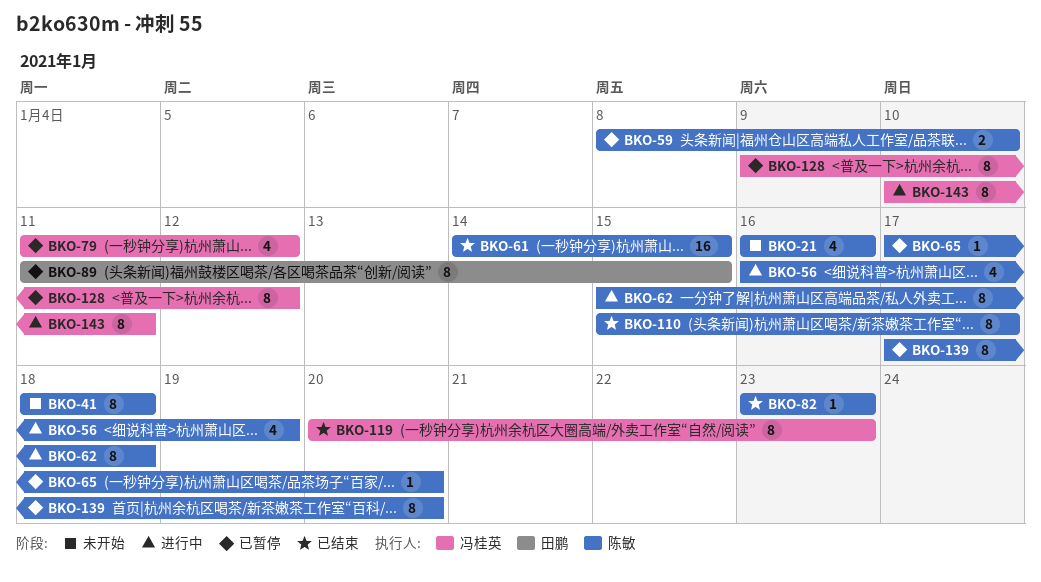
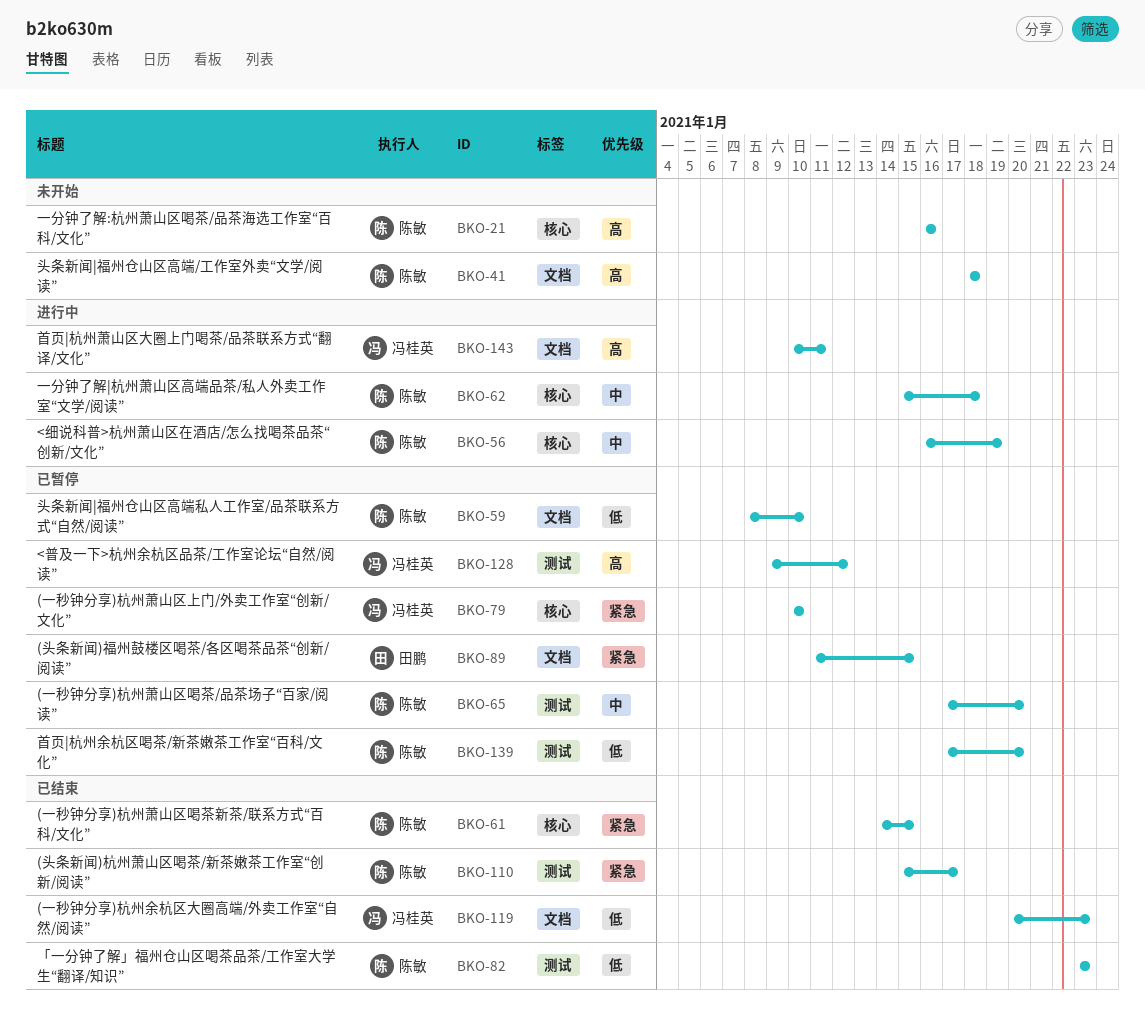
BKO-79, start: Jan 11 -> Jan 10
BKO-79, due: Jan 12 -> Jan 10

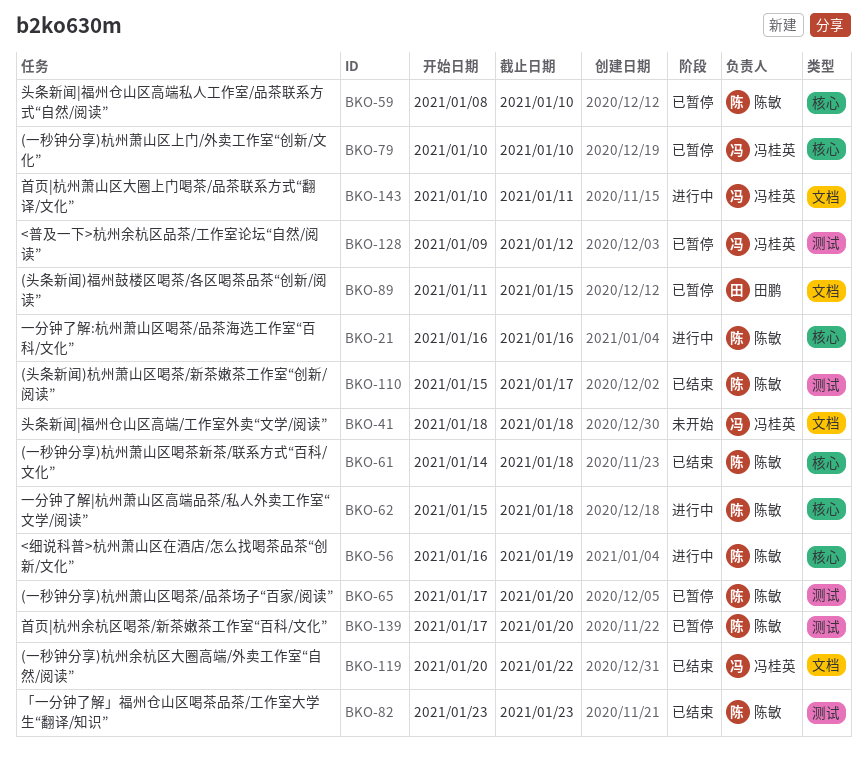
BKO-21, status: 未开始 -> 进行中
BKO-41, owner: 陈敏 -> 冯桂英
BKO-59, label: 文档 -> 核心
BKO-61, due: Jan 15 -> Jan 18
BKO-119, due: Jan 23 -> Jan 22

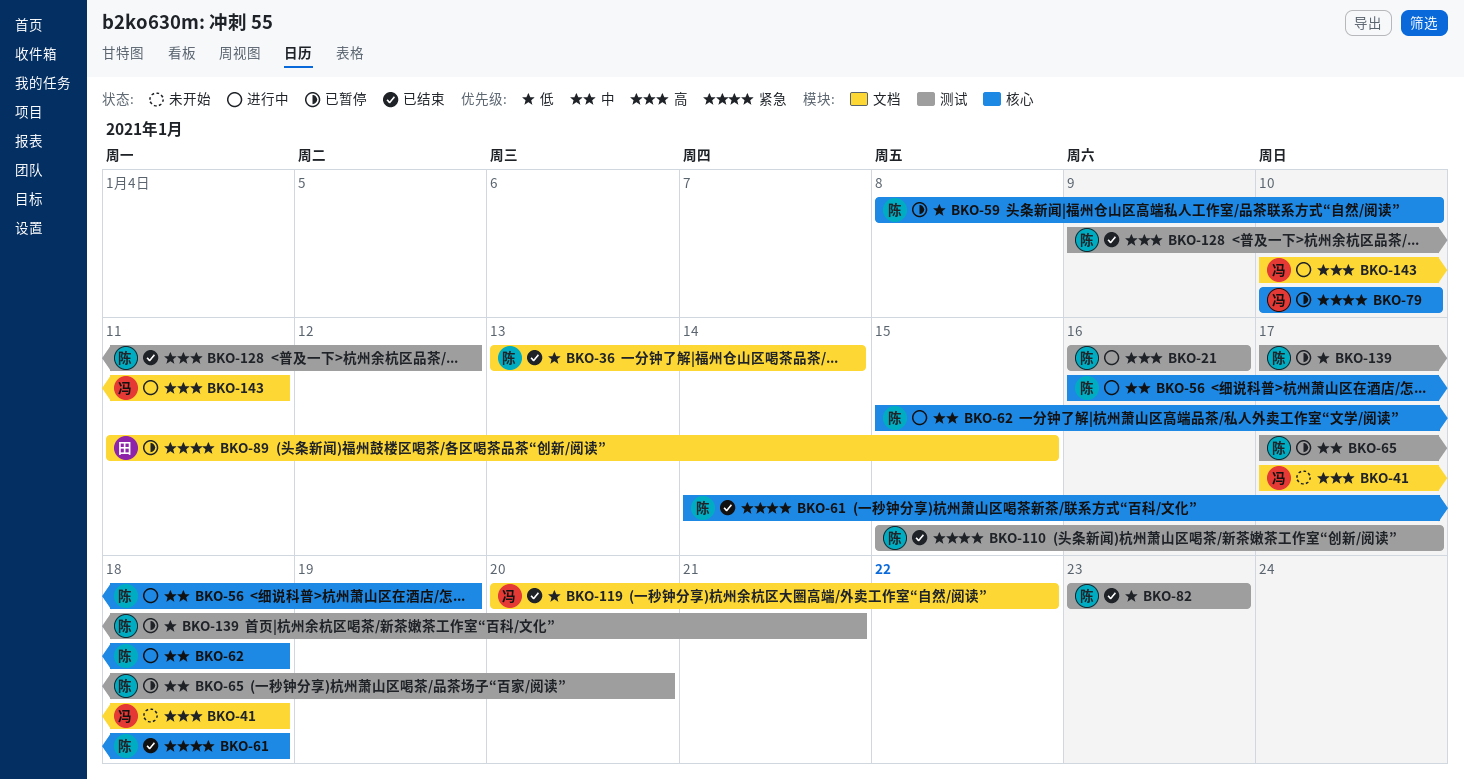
BKO-21, label: 核心 -> 测试
BKO-36: none -> present
BKO-41, start: Jan 18 -> Jan 17
BKO-128, status: 已暂停 -> 已结束
BKO-128, owner: 冯桂英 -> 陈敏
BKO-139, due: Jan 20 -> Jan 21

